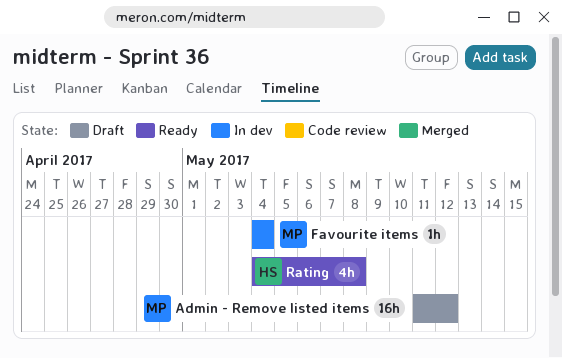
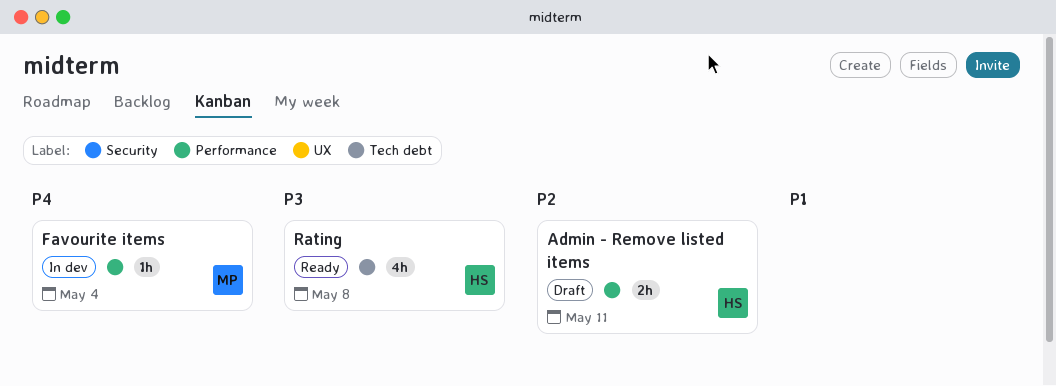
Admin - Remove listed items, owner: MP -> HS
Admin - Remove listed items, estimate: 16h -> 2h
Admin - Remove listed items, due: May 12 -> May 11

